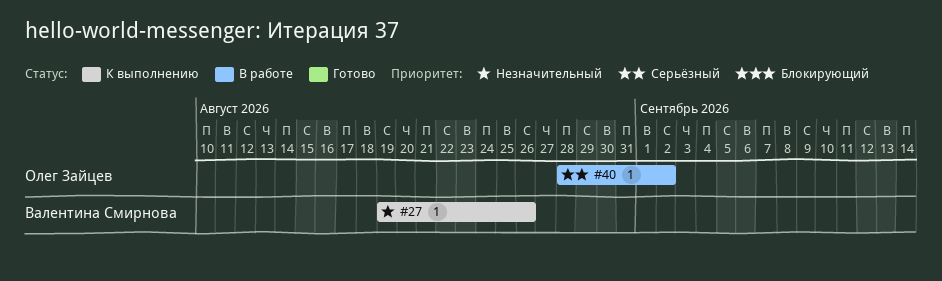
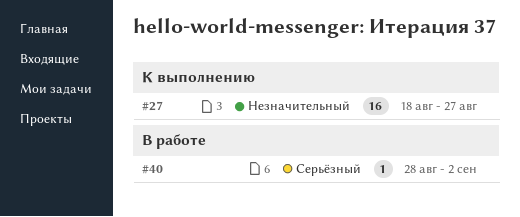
#27, estimate: 1 -> 16
#27, start: Aug 19 -> Aug 18
#27, due: Aug 26 -> Aug 27

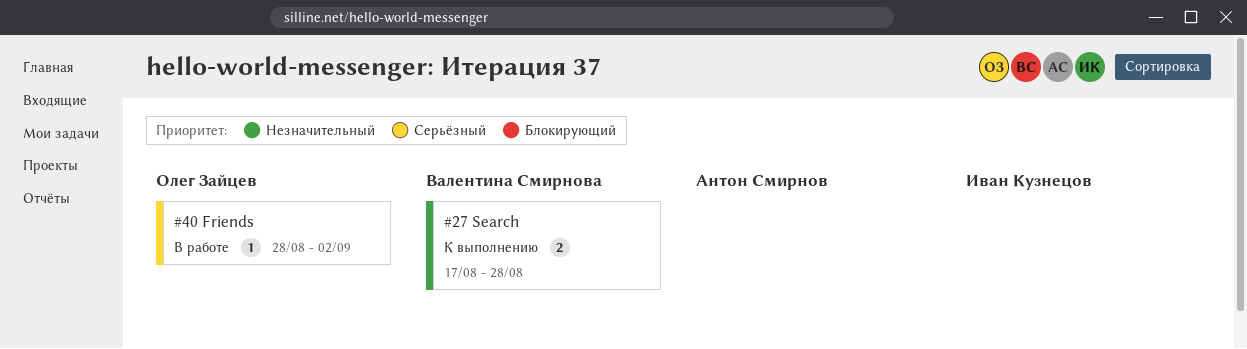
#27, estimate: 16 -> 2
#27, start: Aug 18 -> Aug 17
#27, due: Aug 27 -> Aug 28

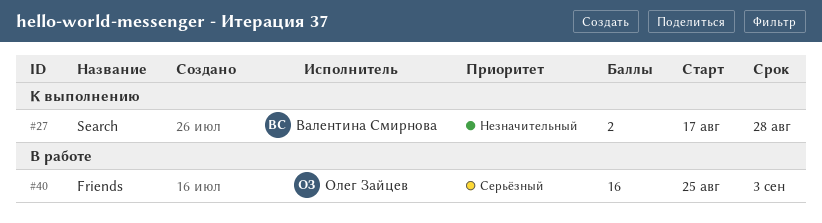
#40, estimate: 1 -> 16
#40, start: Aug 28 -> Aug 25
#40, due: Sep 2 -> Sep 3

